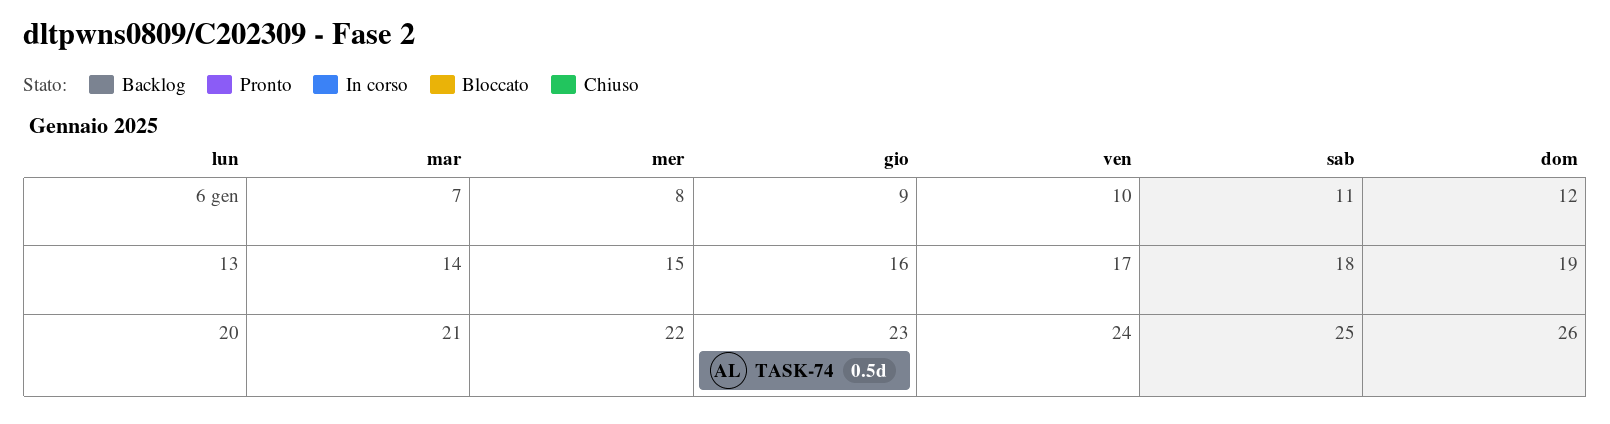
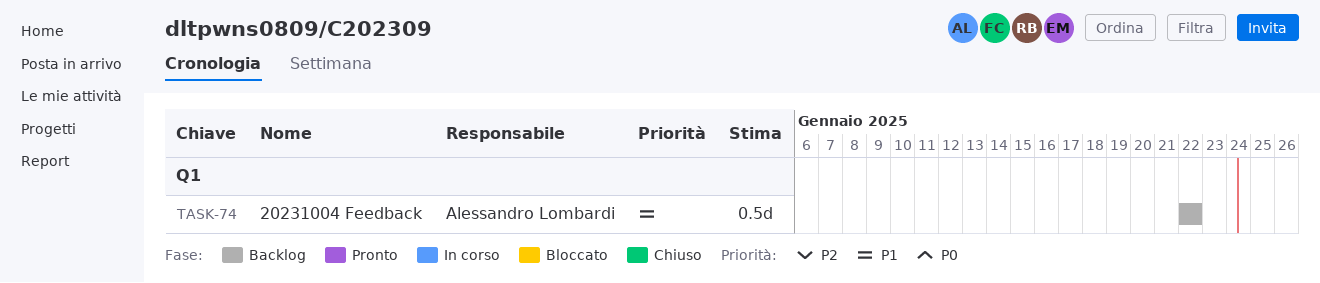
TASK-74, start: Jan 23 -> Jan 22
TASK-74, due: Jan 23 -> Jan 22

